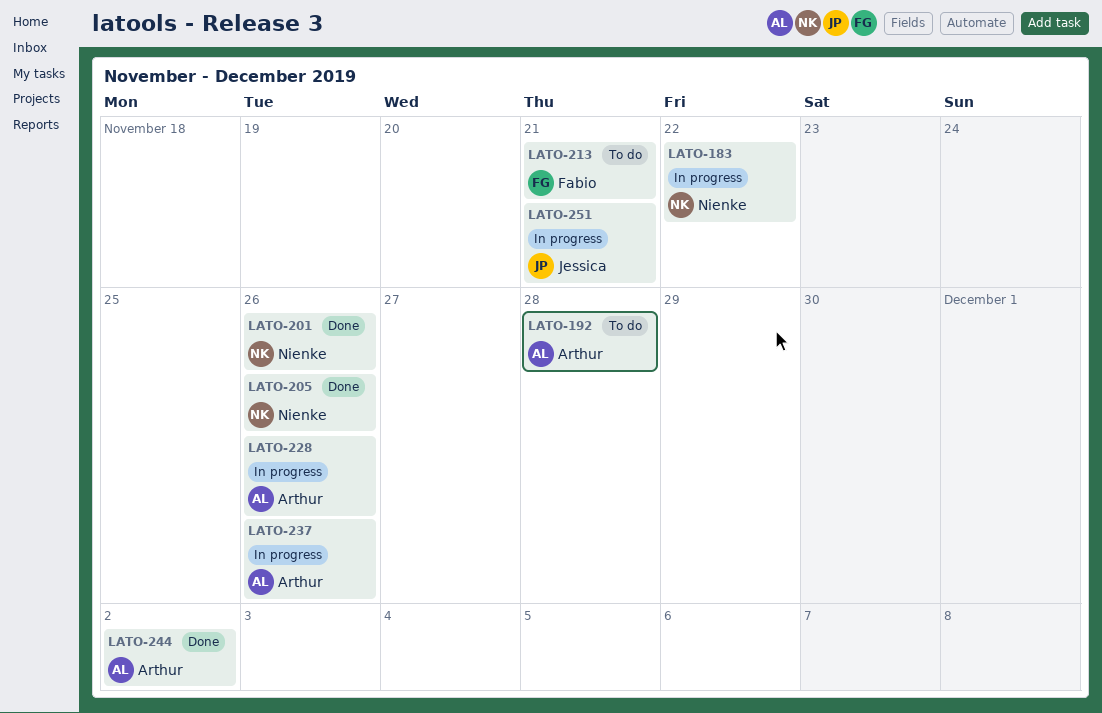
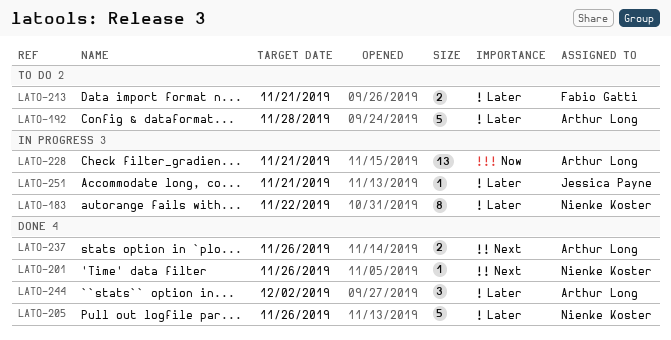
LATO-228, due: Nov 26 -> Nov 21
LATO-237, status: In progress -> Done

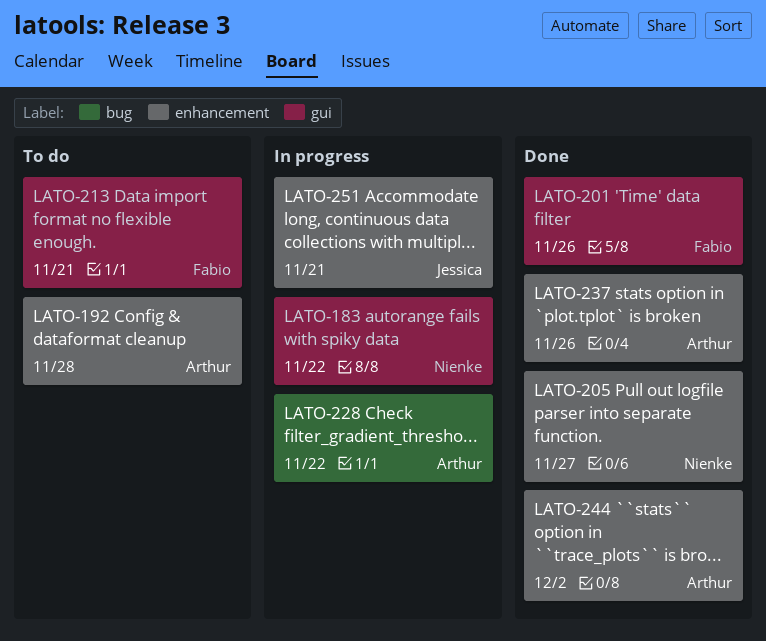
LATO-201, owner: Nienke Koster -> Fabio Gatti
LATO-205, due: Nov 26 -> Nov 27
LATO-228, due: Nov 21 -> Nov 22

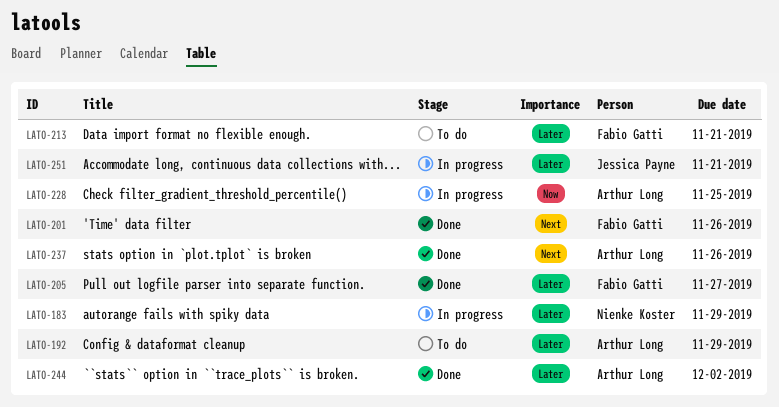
LATO-183, due: Nov 22 -> Nov 29
LATO-192, due: Nov 28 -> Nov 29
LATO-205, owner: Nienke Koster -> Fabio Gatti
LATO-228, due: Nov 22 -> Nov 25

